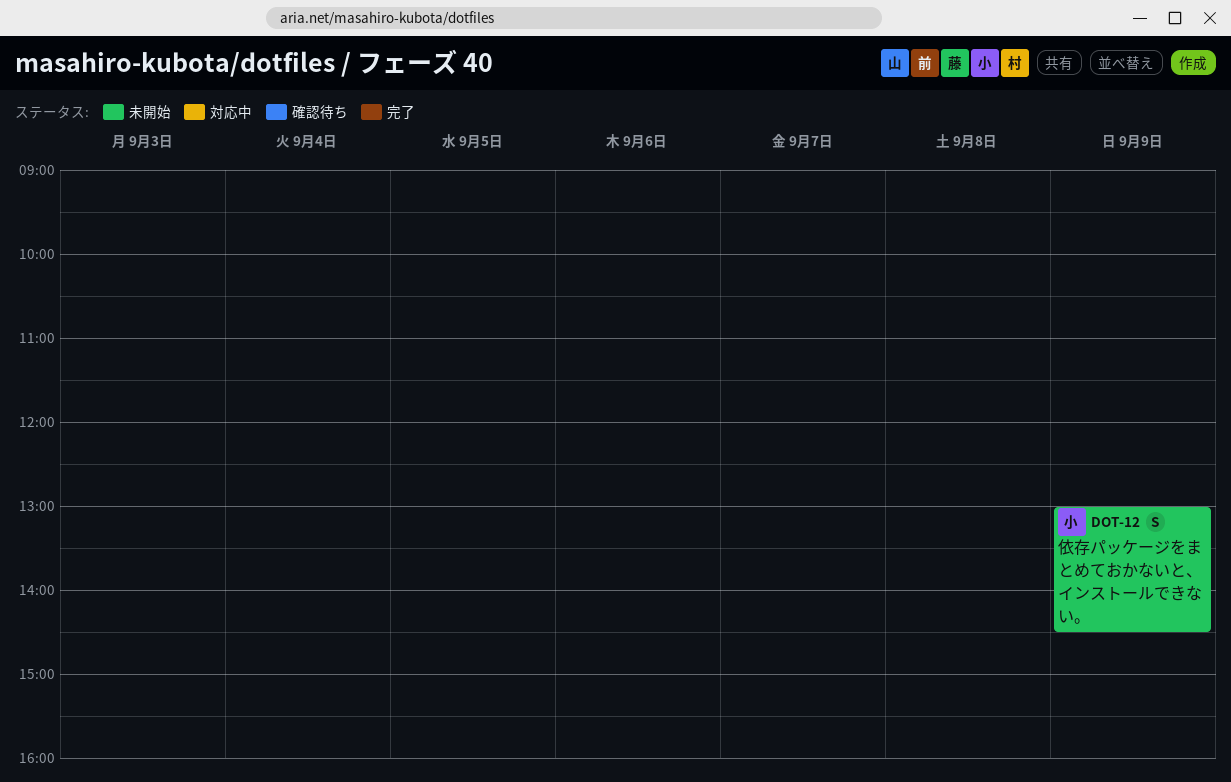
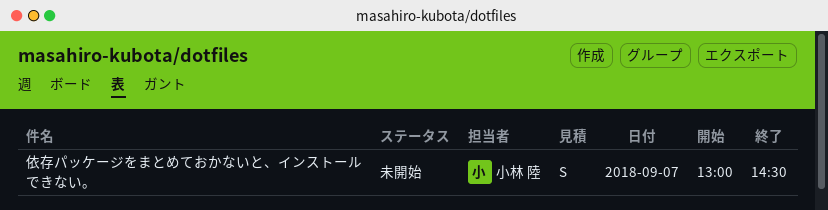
依存パッケージをまとめておかないと、インストールできない。, day: Sep 9 -> Sep 7

